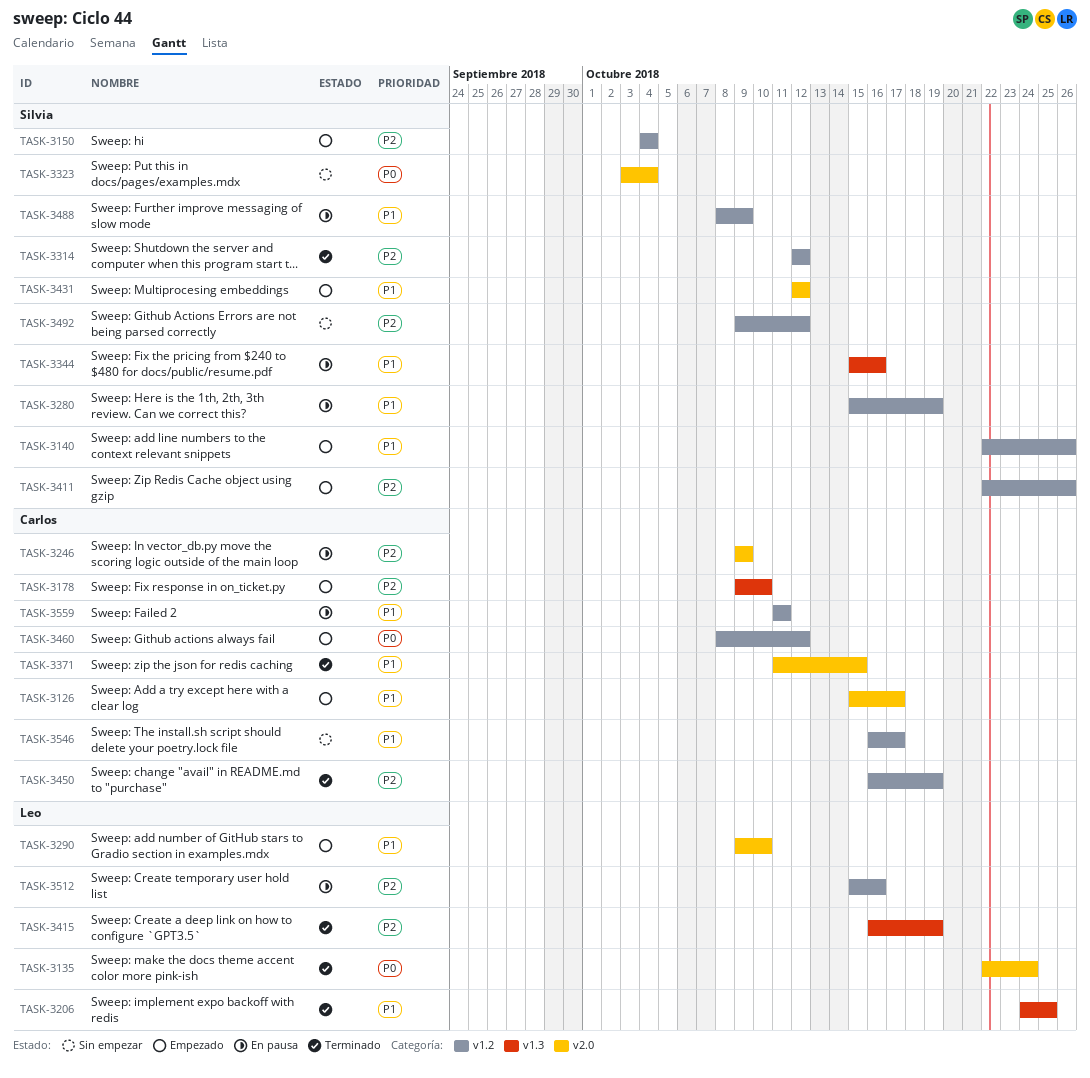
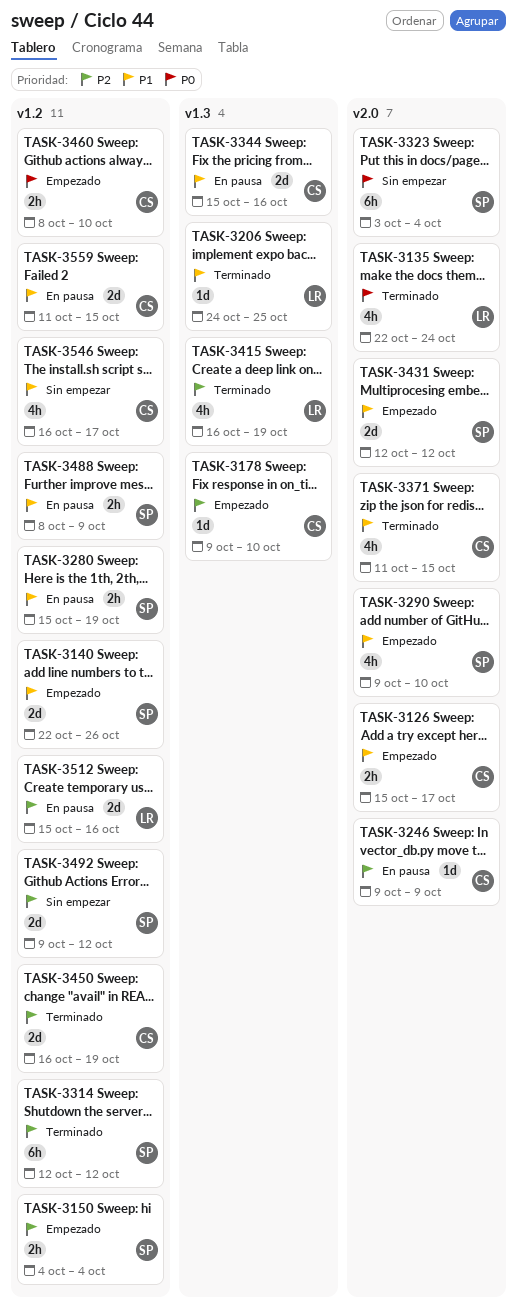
TASK-3290, owner: Leo -> Silvia
TASK-3344, owner: Silvia -> Carlos
TASK-3411: present -> none
TASK-3460, due: Oct 12 -> Oct 10
TASK-3559, due: Oct 11 -> Oct 15

